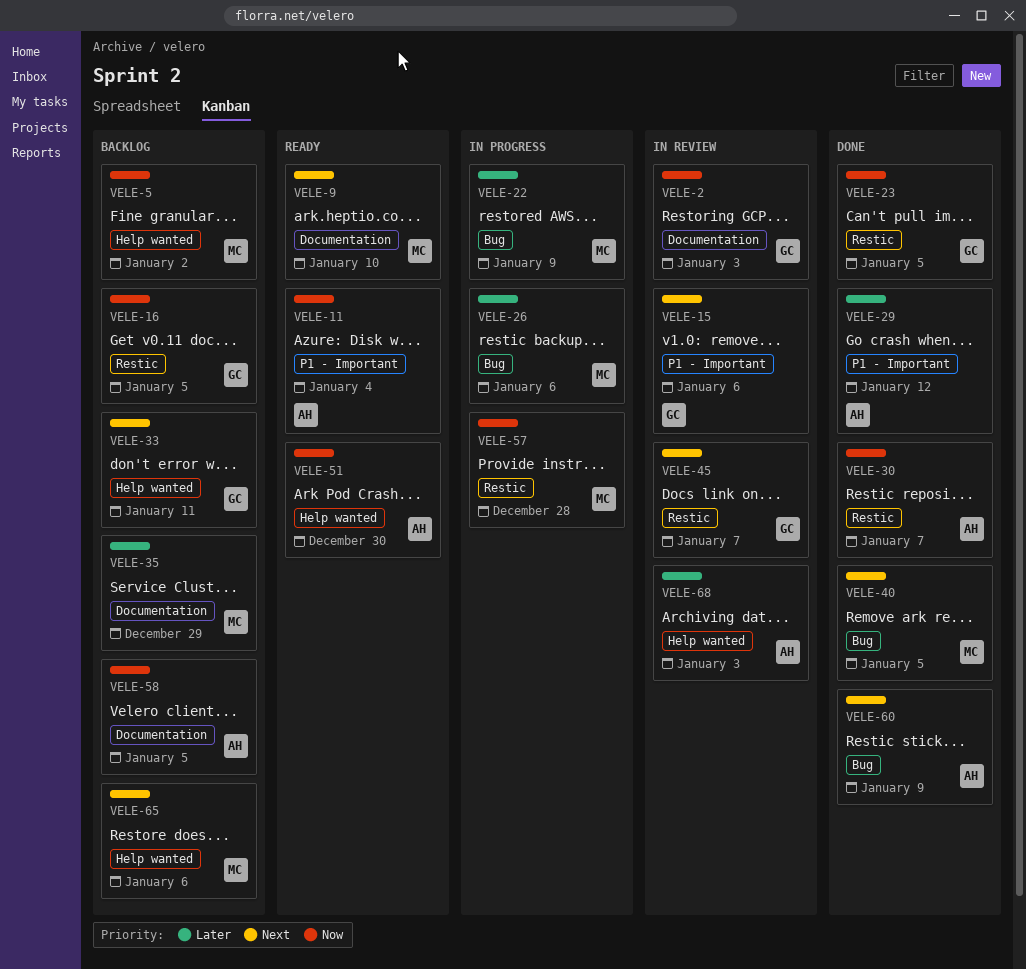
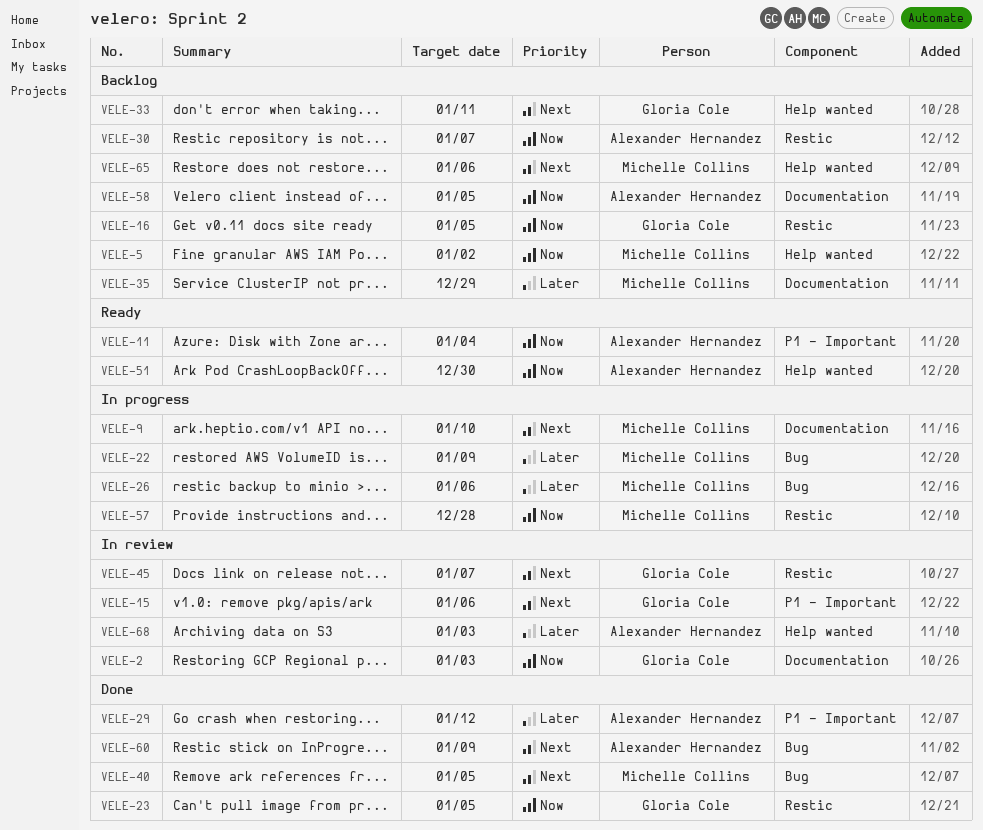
VELE-9, status: Ready -> In progress
VELE-30, status: Done -> Backlog

